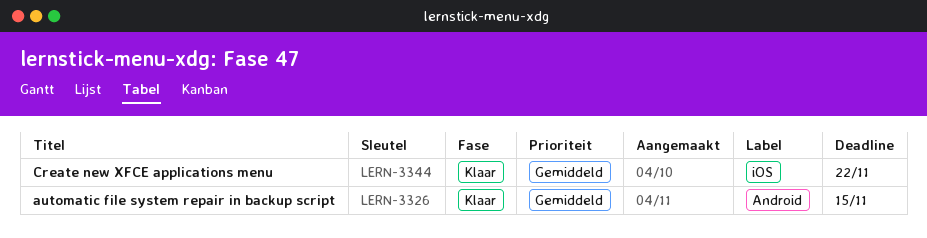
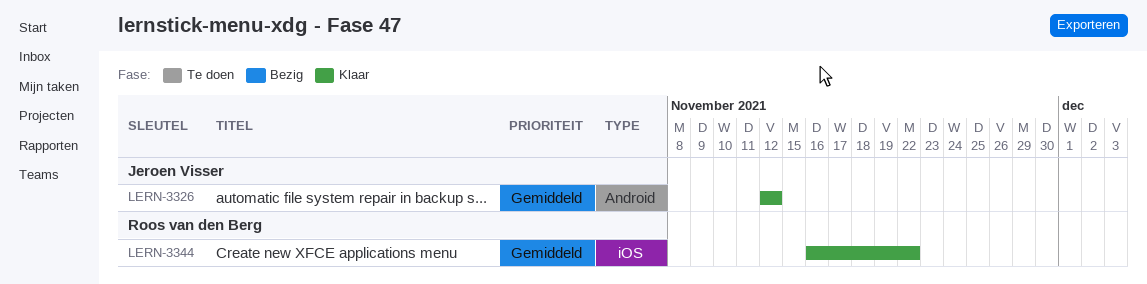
LERN-3326, due: Nov 15 -> Nov 12

